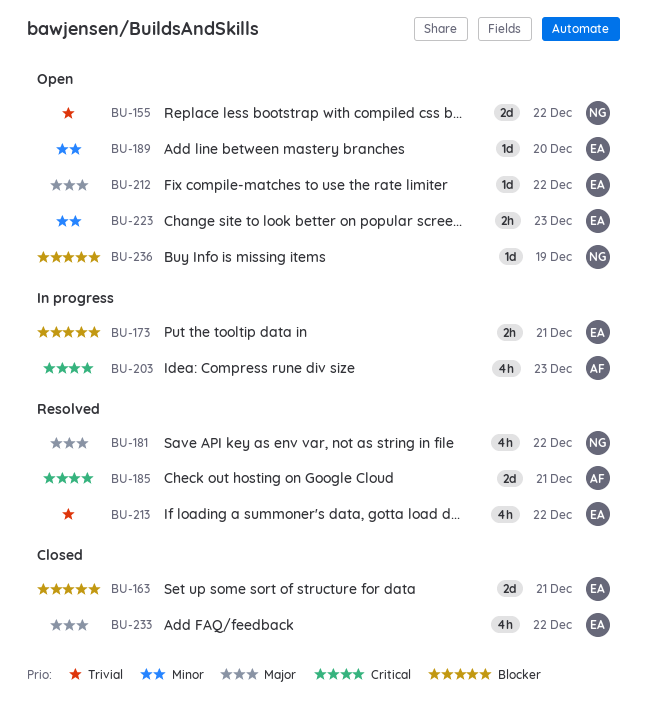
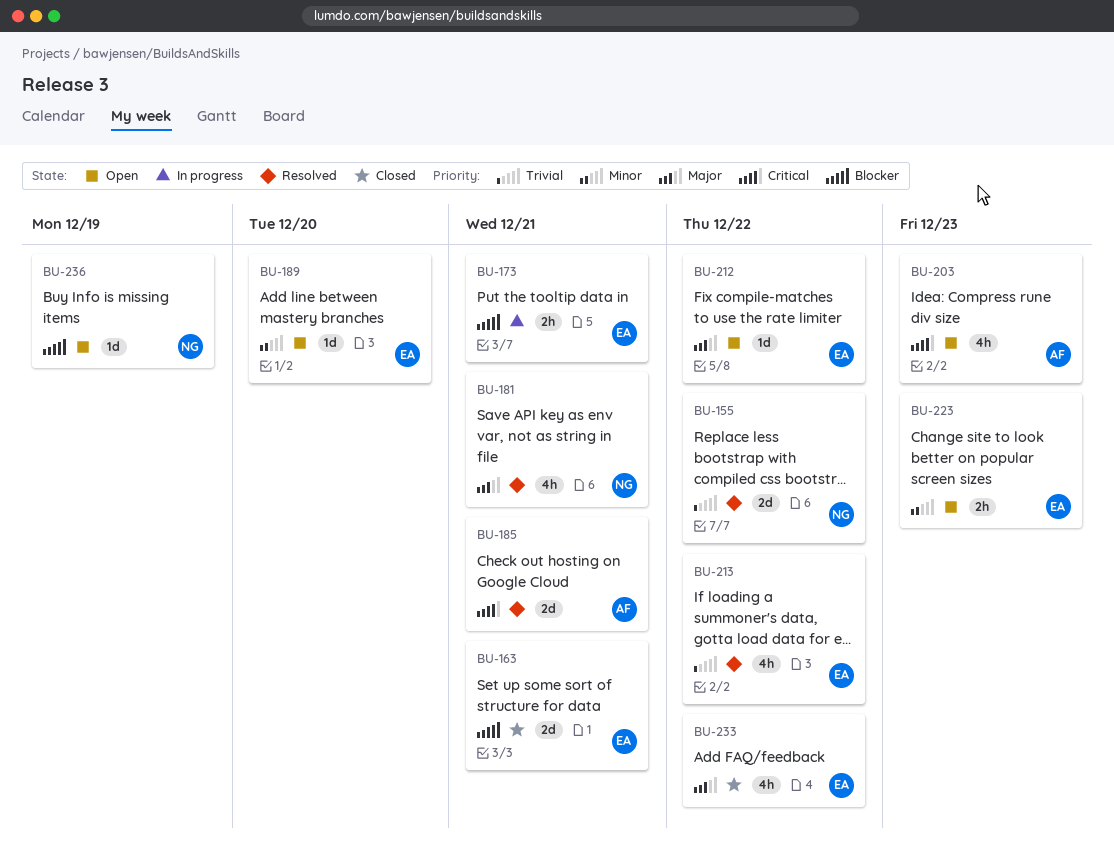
BU-155, status: Open -> Resolved
BU-181, due: Dec 22 -> Dec 21
BU-203, status: In progress -> Open

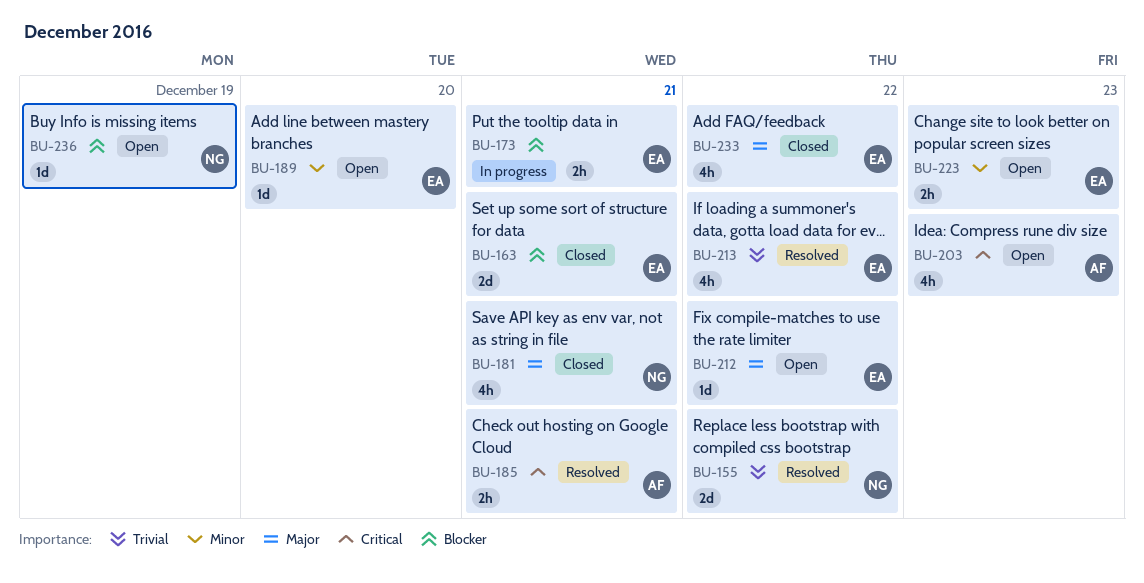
BU-181, status: Resolved -> Closed
BU-185, estimate: 2d -> 2h

